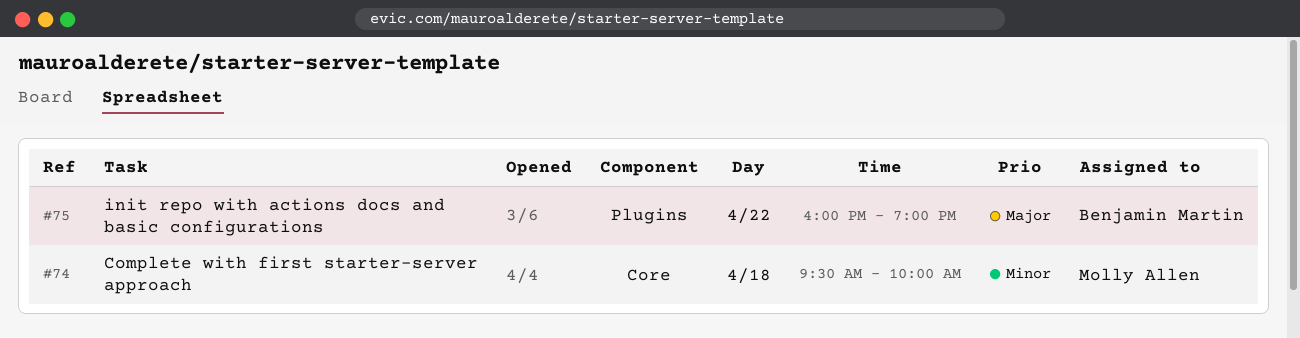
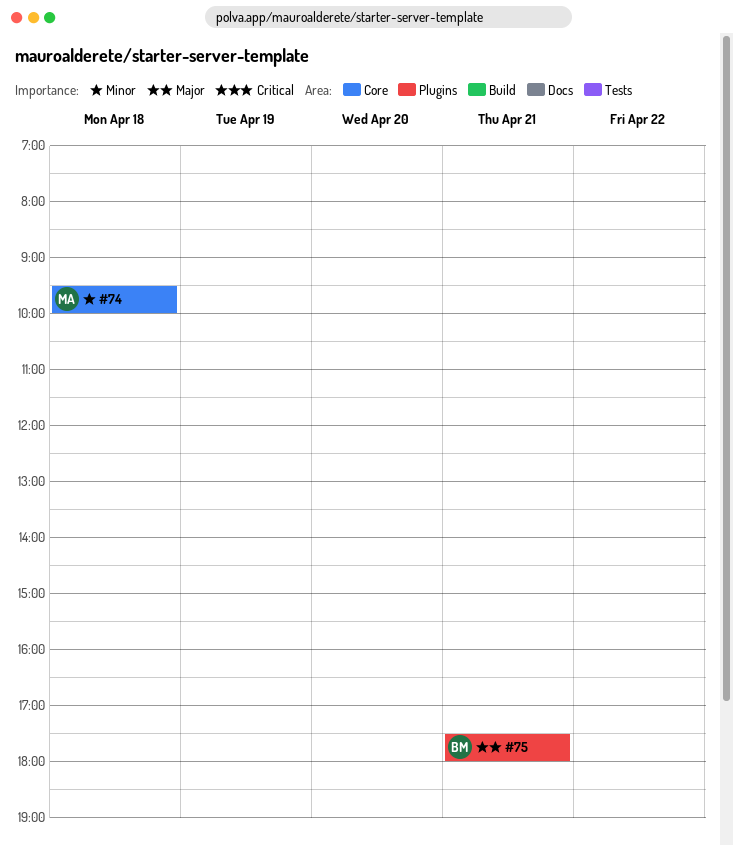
#75, day: Apr 22 -> Apr 21
#75, begins: 16:00 -> 17:30
#75, ends: 19:00 -> 18:00

